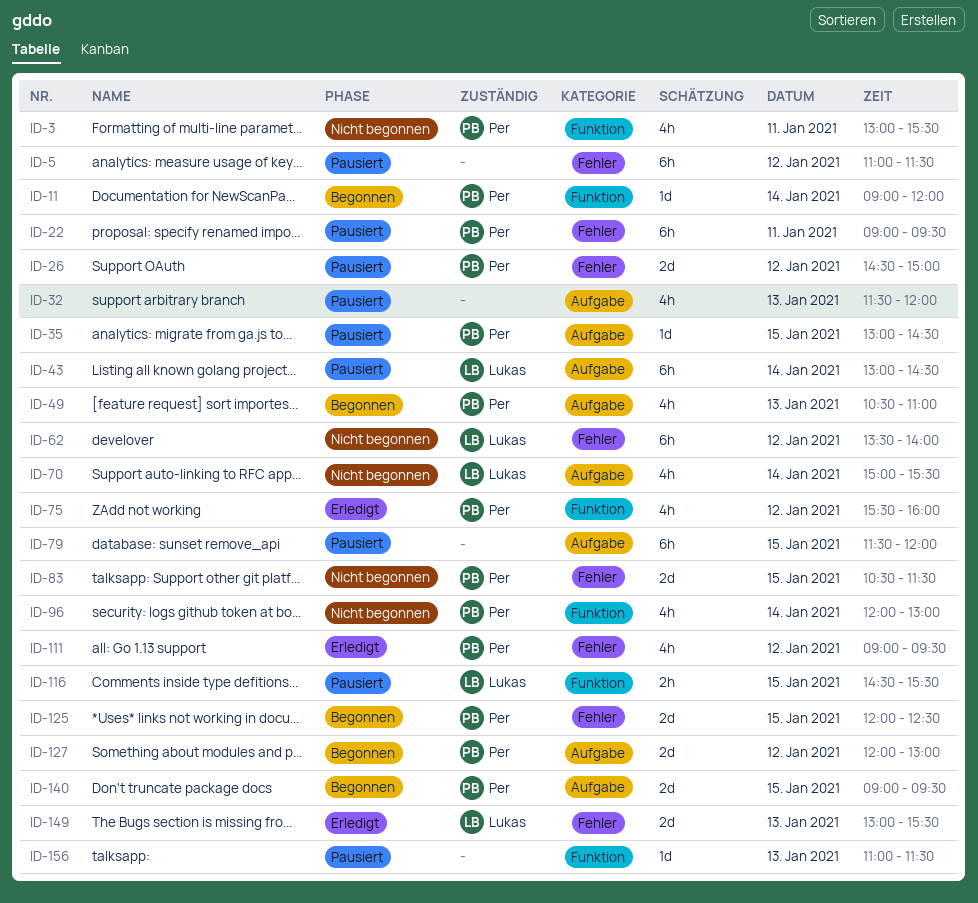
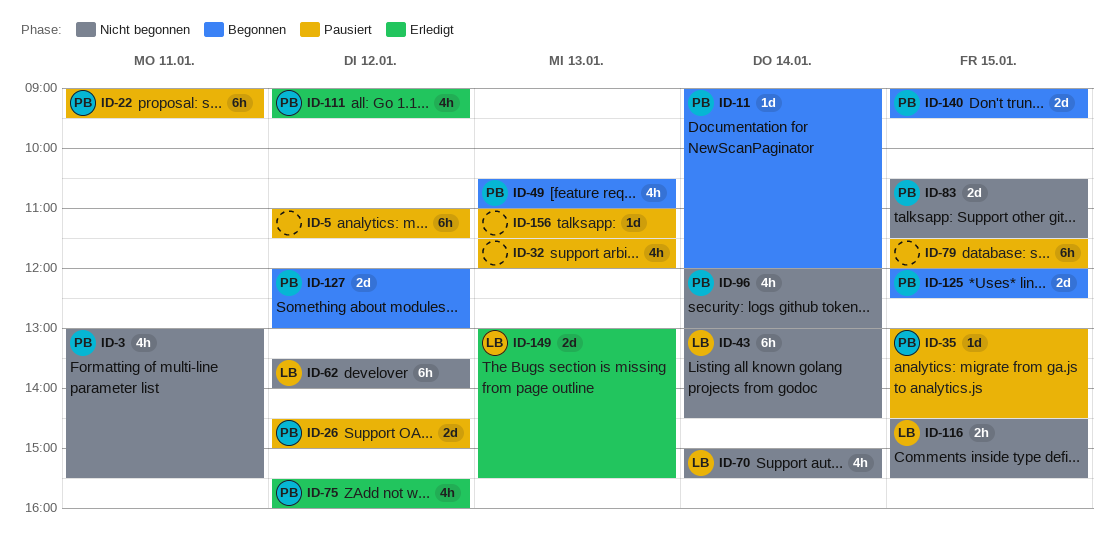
ID-43, status: Pausiert -> Nicht begonnen
ID-116, status: Pausiert -> Nicht begonnen

